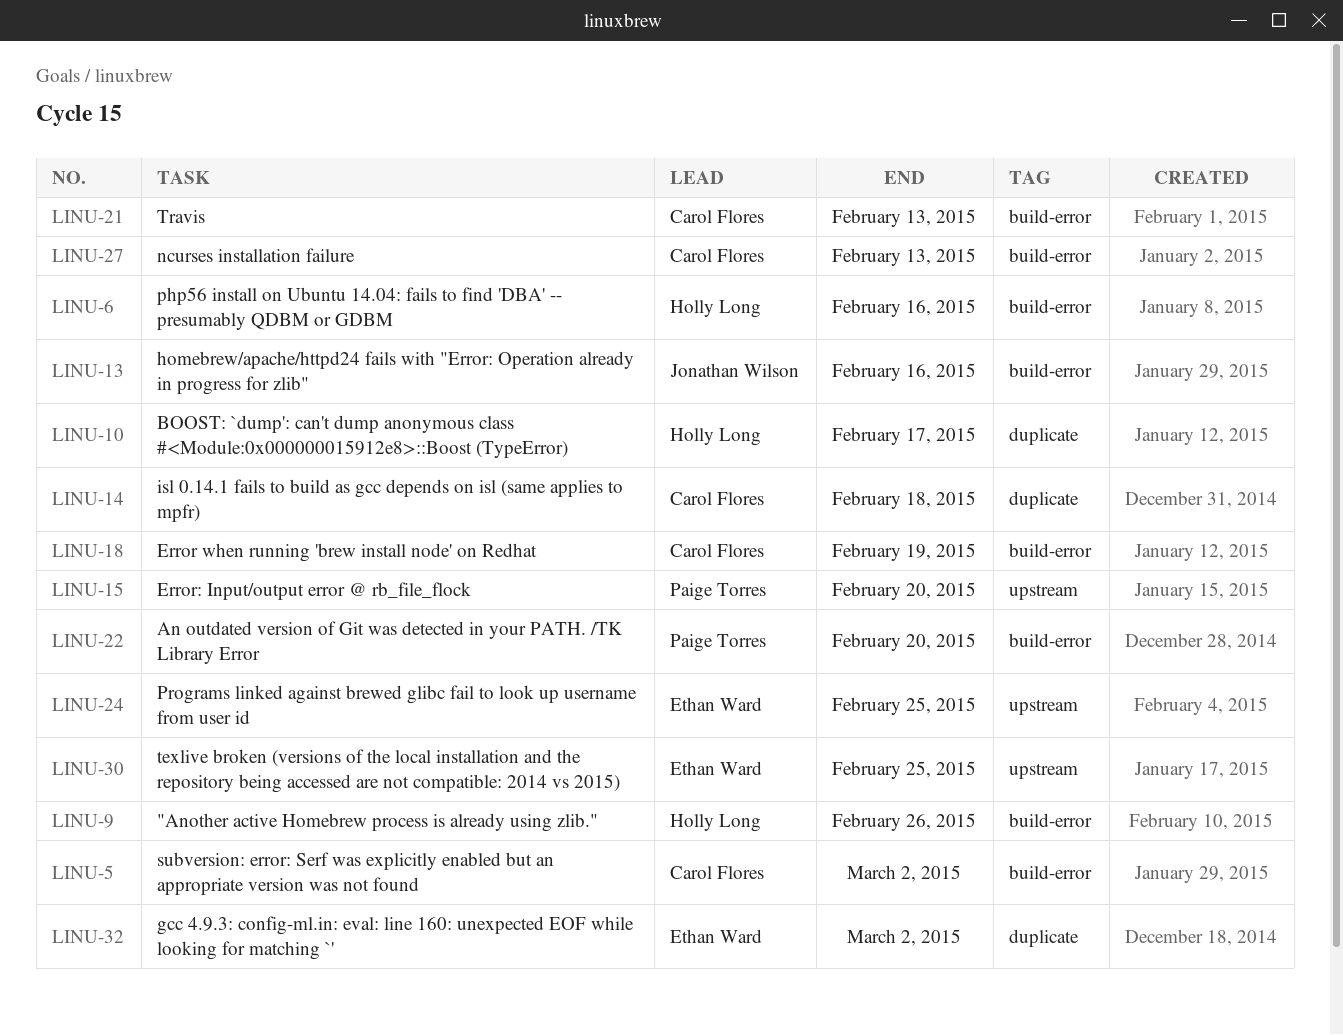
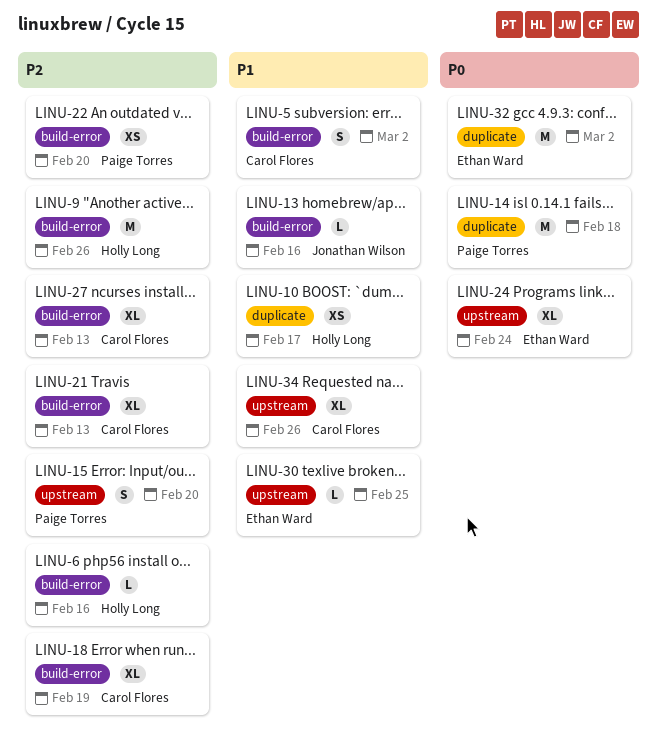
LINU-14, owner: Carol Flores -> Paige Torres
LINU-24, due: Feb 25 -> Feb 24
LINU-34: none -> present

